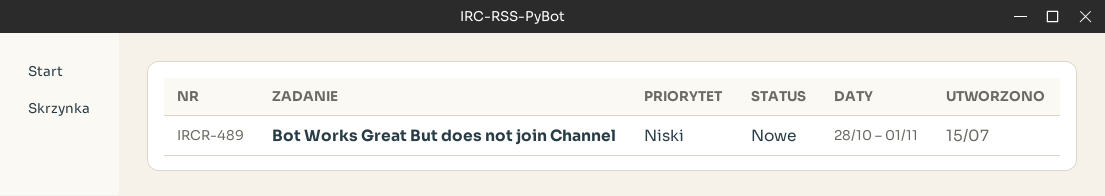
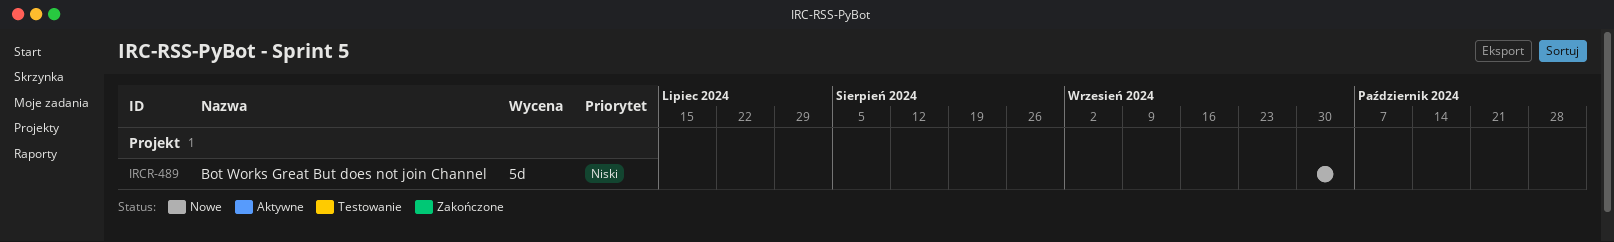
IRCR-489, start: Oct 28 -> Sep 30
IRCR-489, due: Nov 1 -> Oct 4

